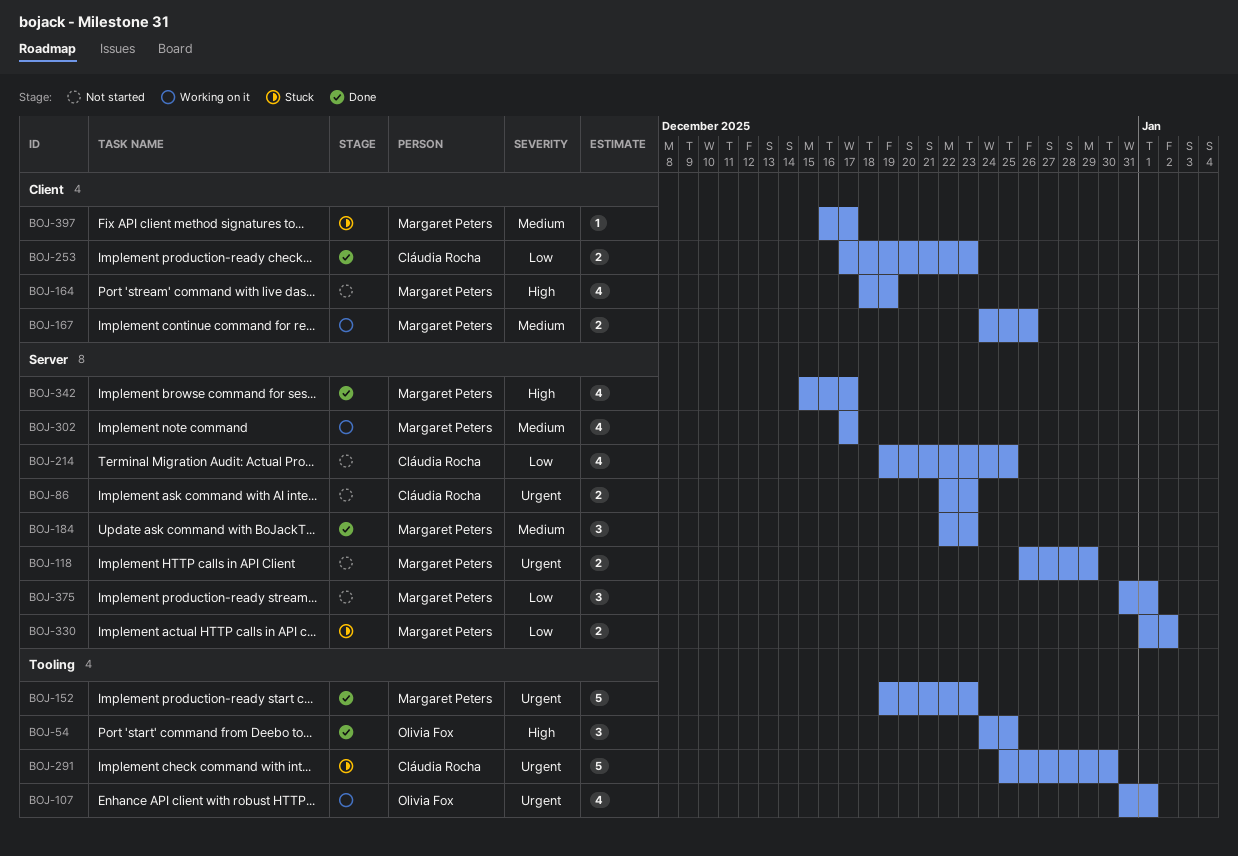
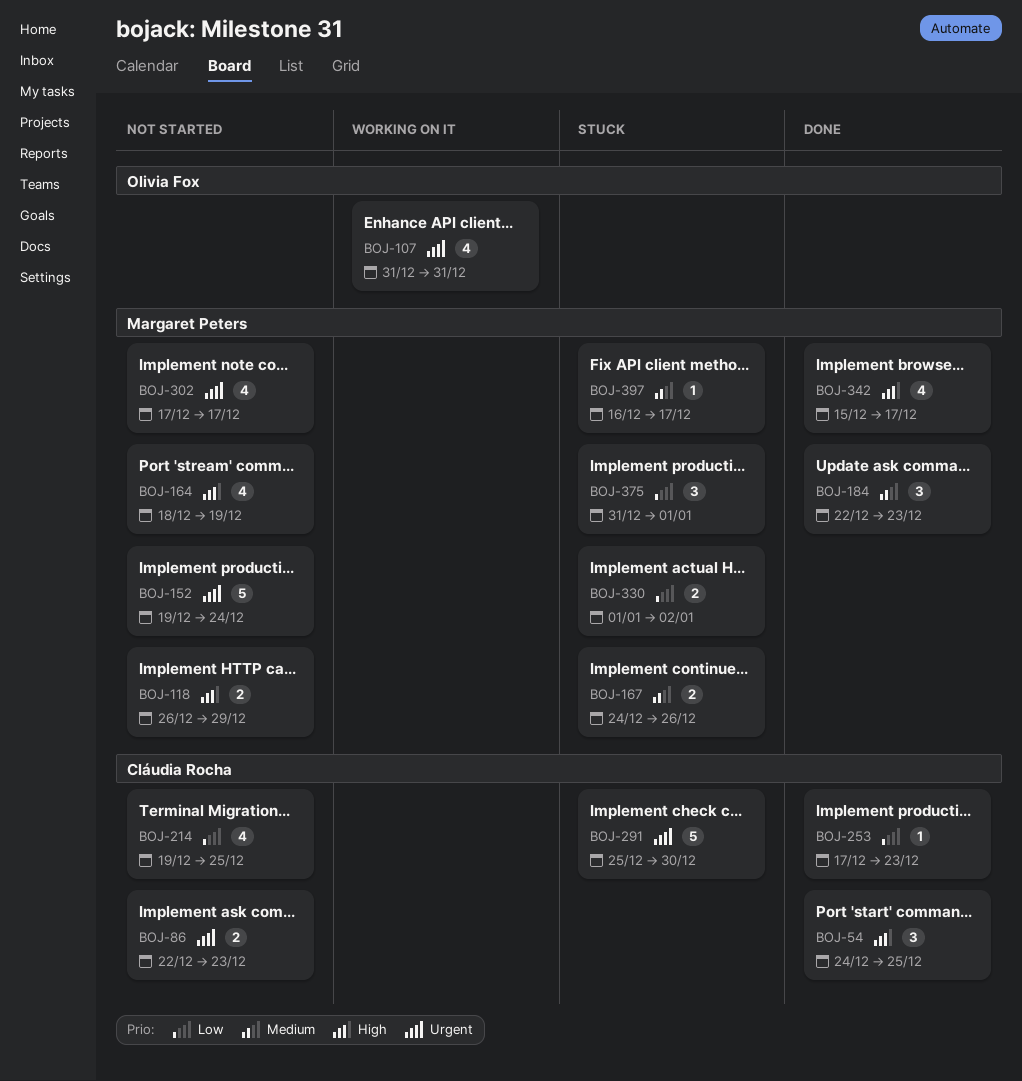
BOJ-54, owner: Olivia Fox -> Cláudia Rocha
BOJ-107, due: Jan 1 -> Dec 31
BOJ-118, priority: Urgent -> High
BOJ-152, status: Done -> Not started
BOJ-152, due: Dec 23 -> Dec 24
BOJ-167, status: Working on it -> Stuck
BOJ-253, estimate: 2 -> 1
BOJ-302, status: Working on it -> Not started
BOJ-302, priority: Medium -> Urgent
BOJ-375, status: Not started -> Stuck

